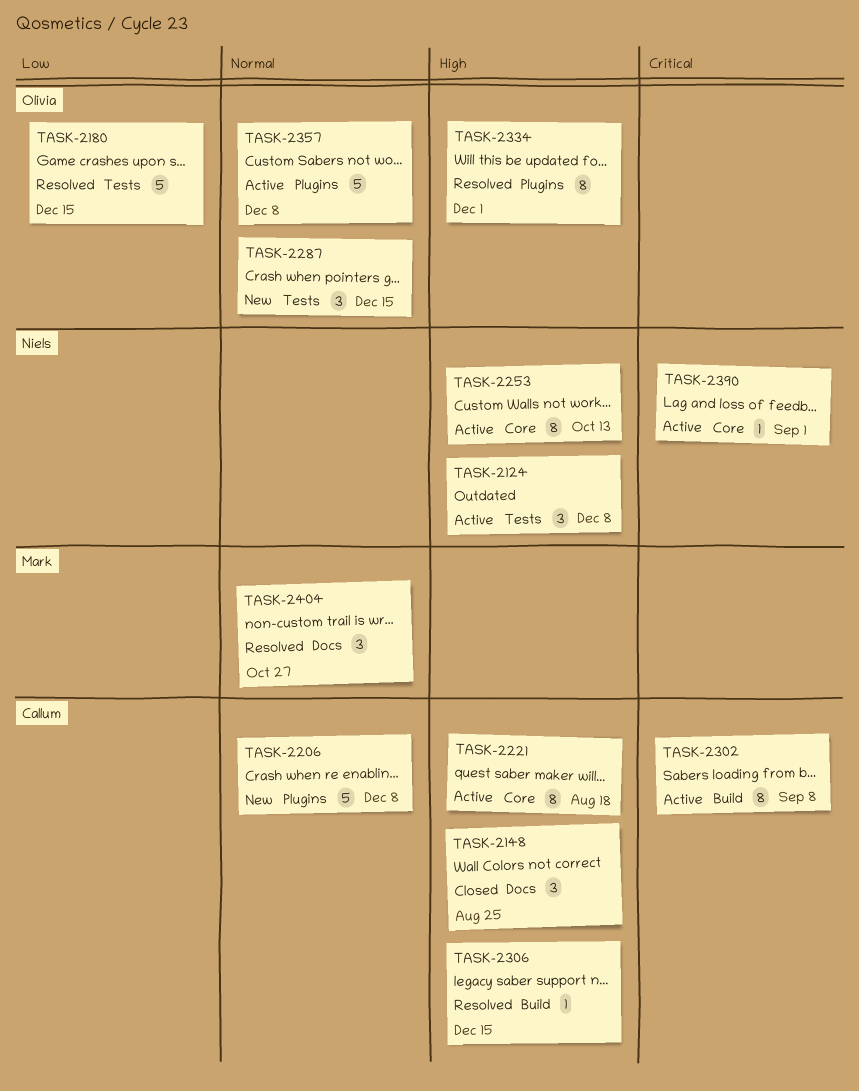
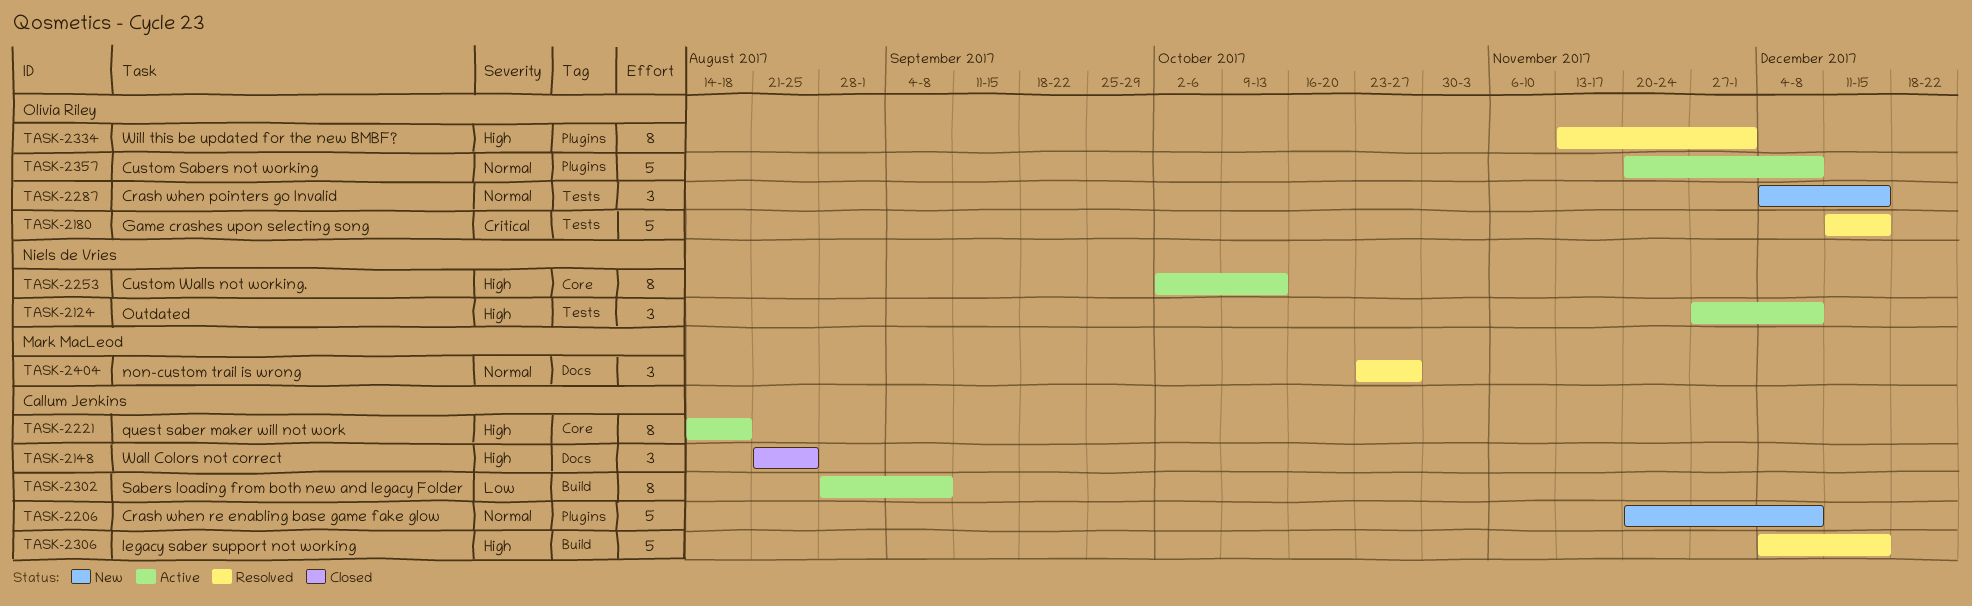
TASK-2180, priority: Low -> Critical
TASK-2302, priority: Critical -> Low
TASK-2306, estimate: 1 -> 5
TASK-2390: present -> none

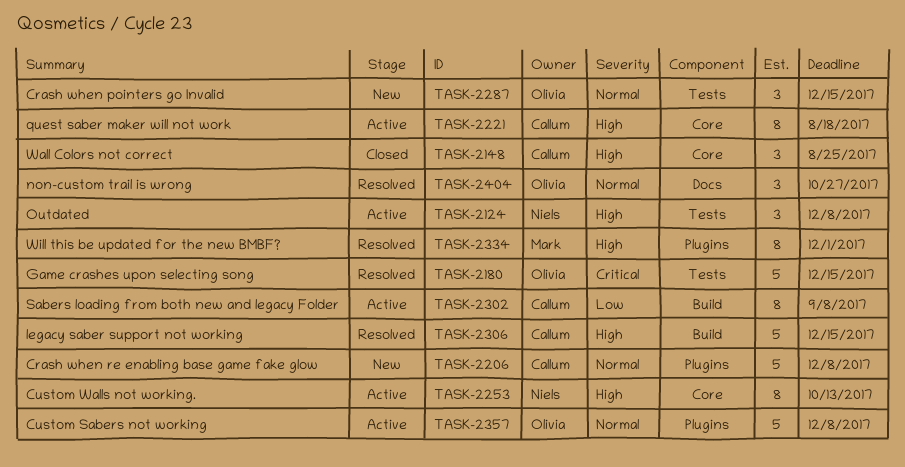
TASK-2148, label: Docs -> Core
TASK-2334, owner: Olivia Riley -> Mark MacLeod
TASK-2404, owner: Mark MacLeod -> Olivia Riley

